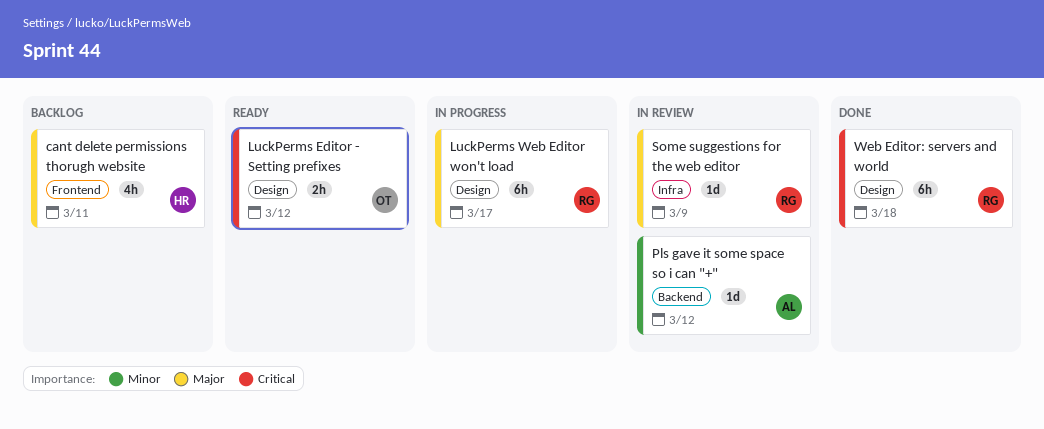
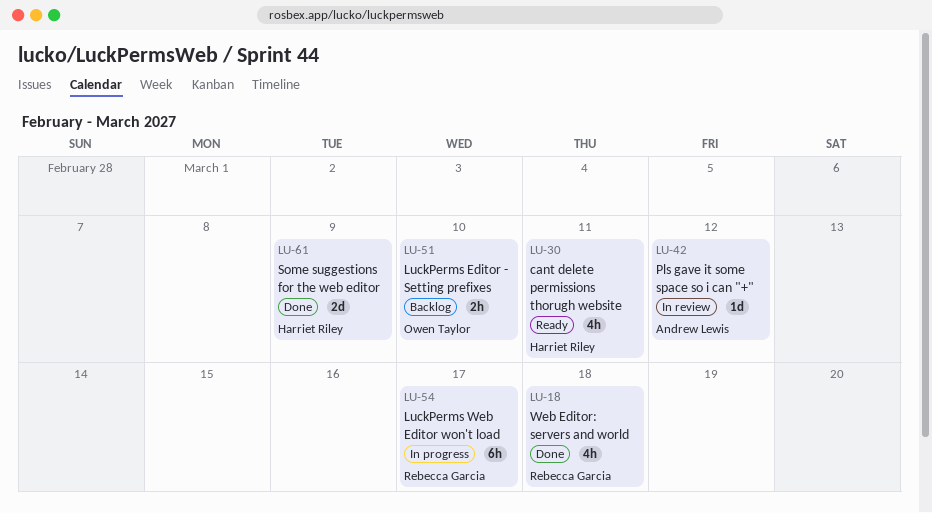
cant delete permissions thorugh website, status: Backlog -> Ready
LuckPerms Editor - Setting prefixes, status: Ready -> Backlog
LuckPerms Editor - Setting prefixes, due: Mar 12 -> Mar 10
Some suggestions for the web editor, status: In review -> Done
Some suggestions for the web editor, owner: Rebecca Garcia -> Harriet Riley
Some suggestions for the web editor, estimate: 1d -> 2d
Web Editor: servers and world, estimate: 6h -> 4h

